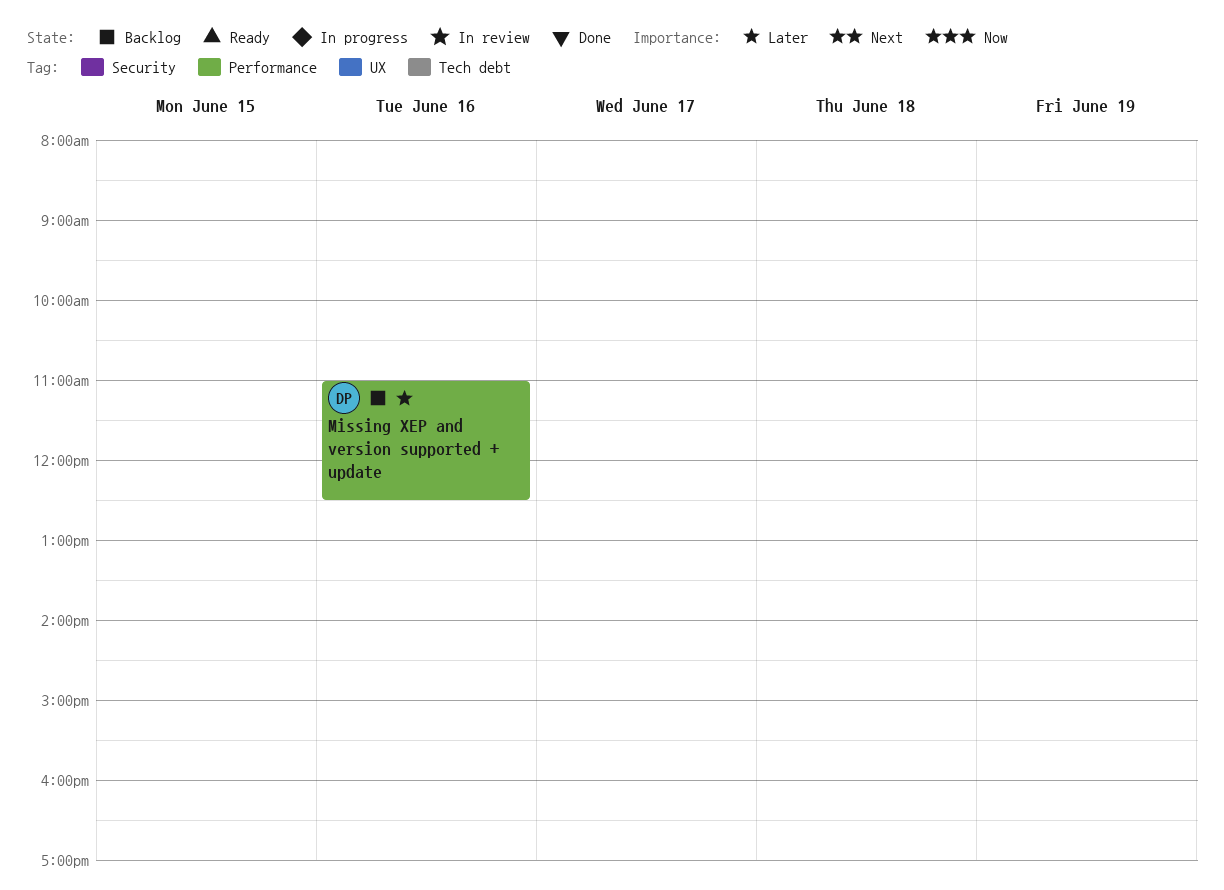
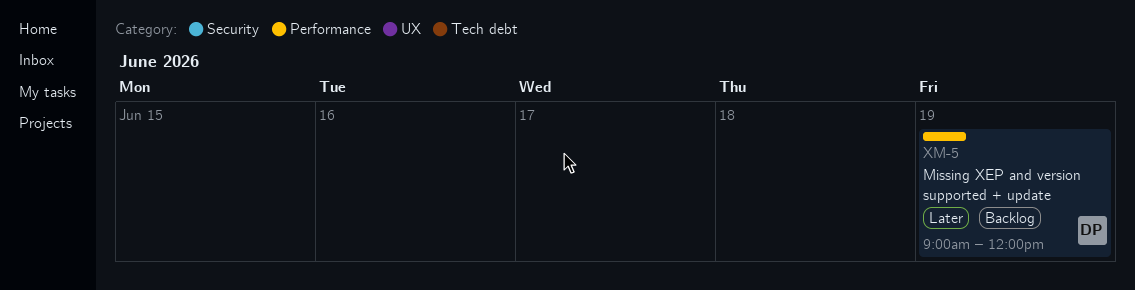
Missing XEP and version supported + update, day: Jun 16 -> Jun 19
Missing XEP and version supported + update, begins: 11:00 -> 09:00
Missing XEP and version supported + update, ends: 12:30 -> 12:00

